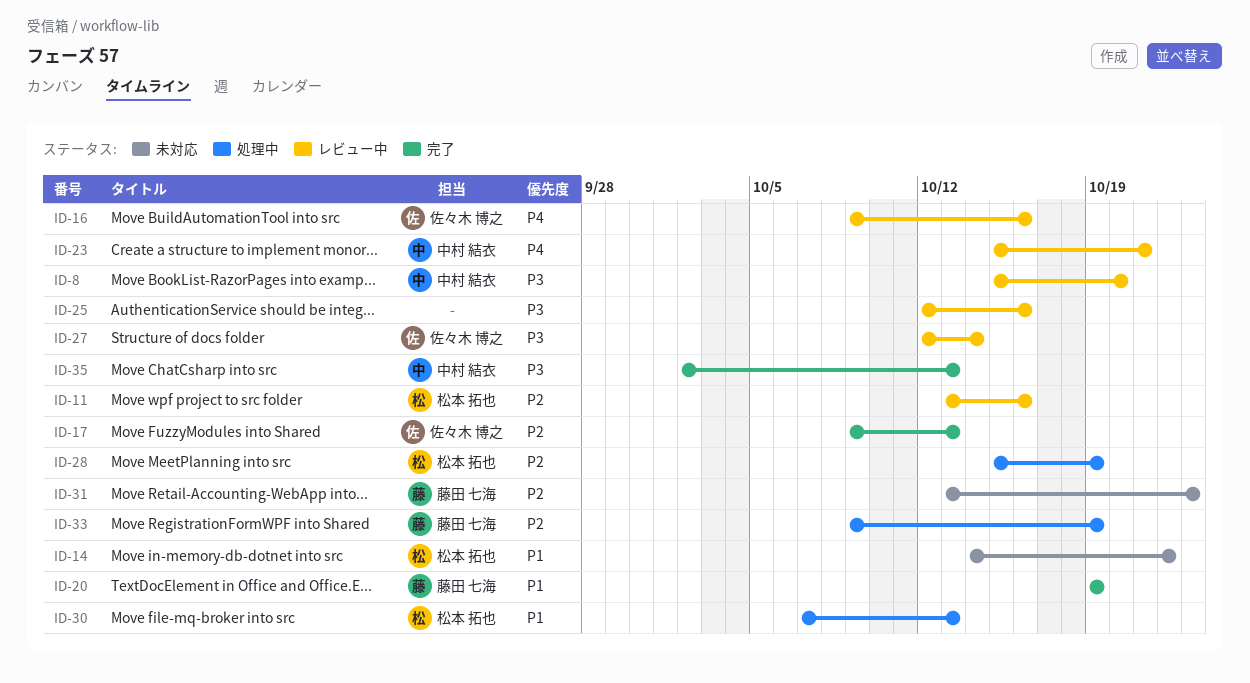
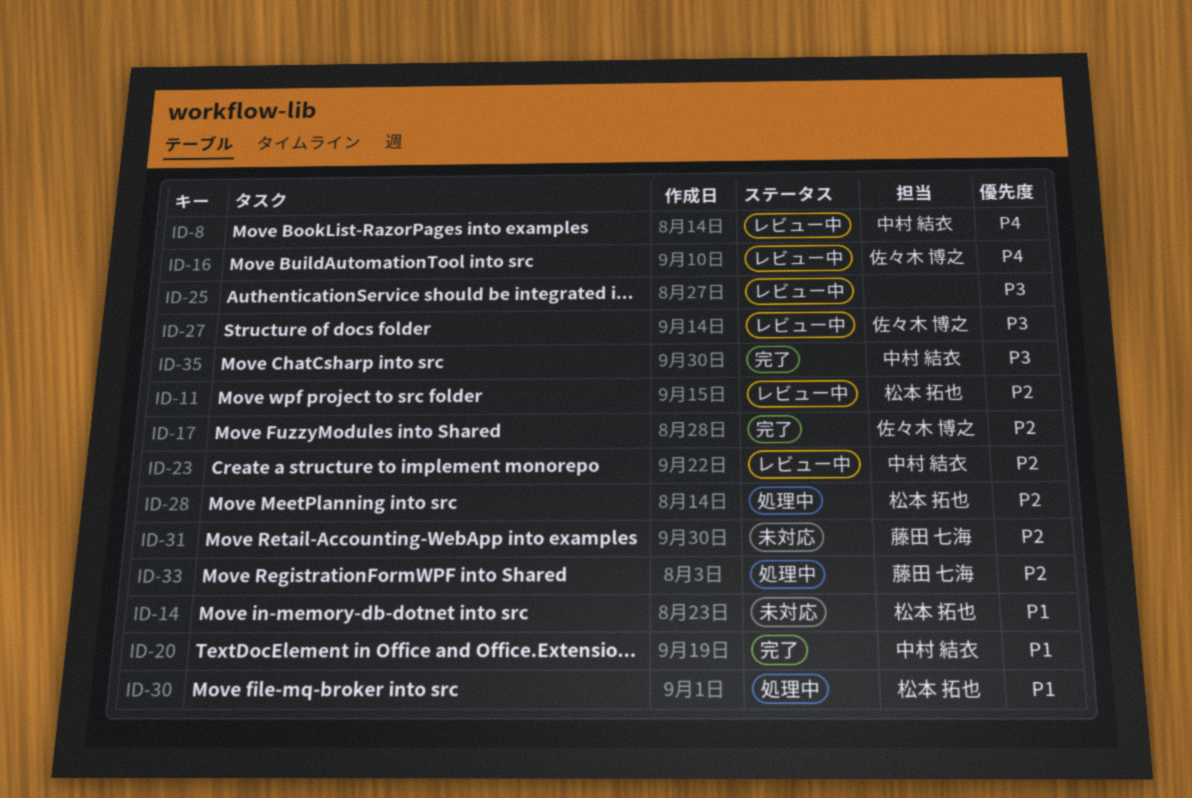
ID-8, priority: P3 -> P4
ID-20, owner: 藤田 七海 -> 中村 結衣
ID-23, priority: P4 -> P2

